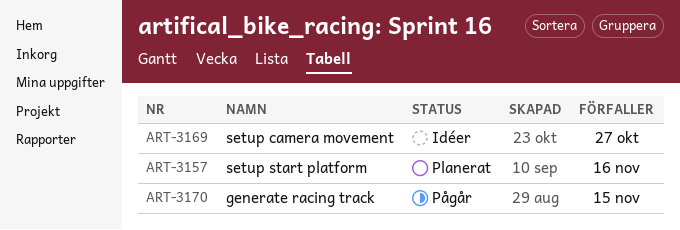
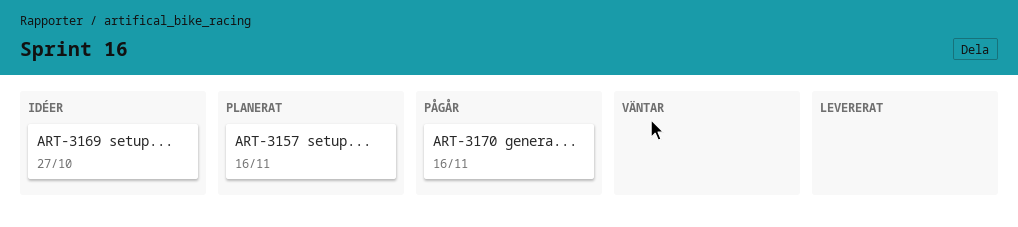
ART-3170, due: Nov 15 -> Nov 16

